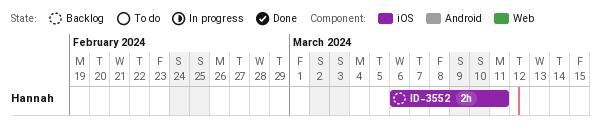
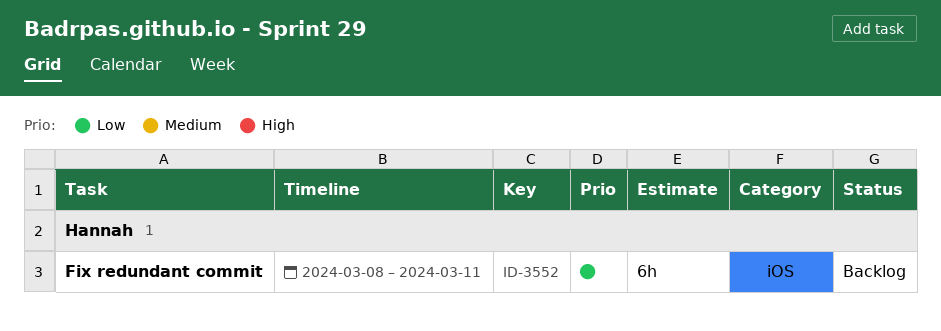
ID-3552, estimate: 2h -> 6h
ID-3552, start: Mar 6 -> Mar 8

